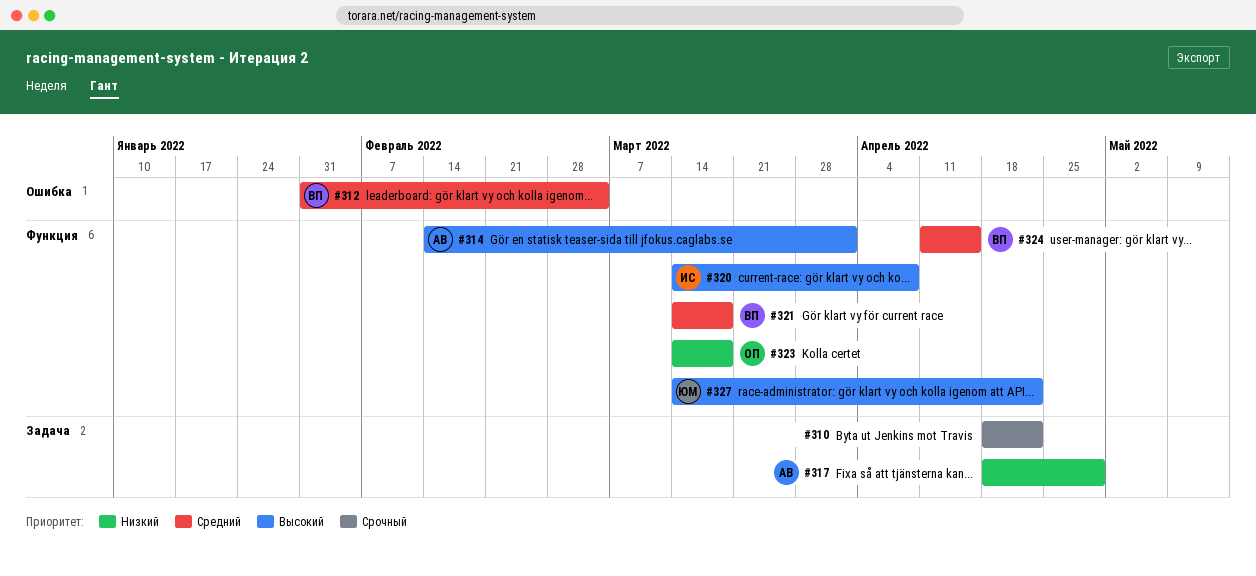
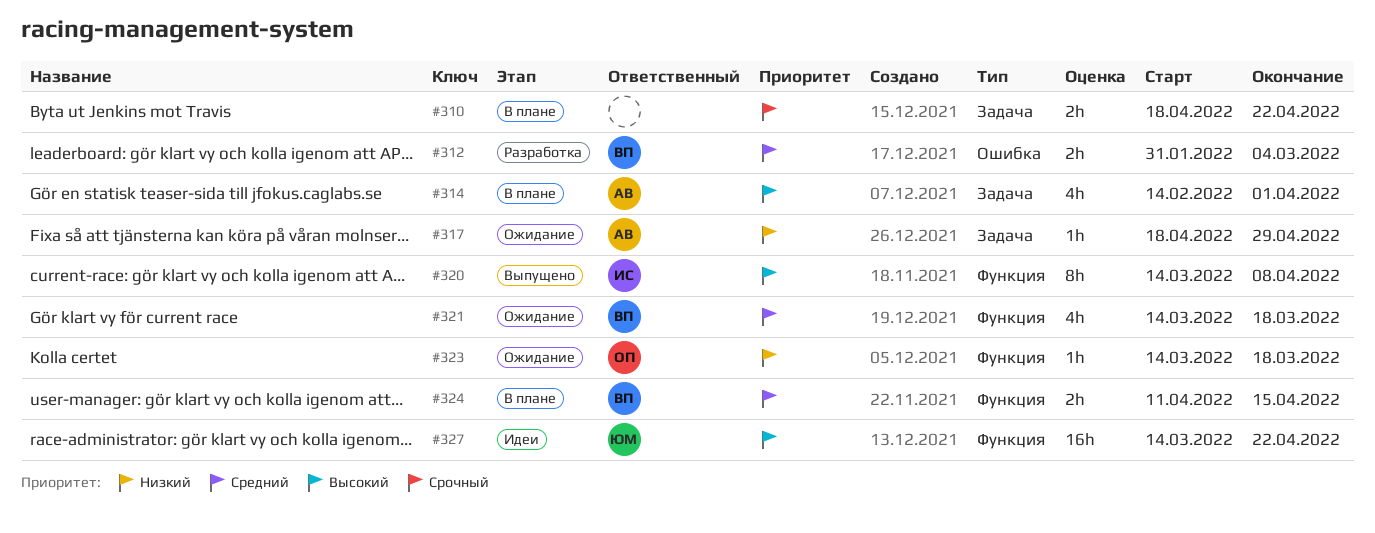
#314, label: Функция -> Задача

